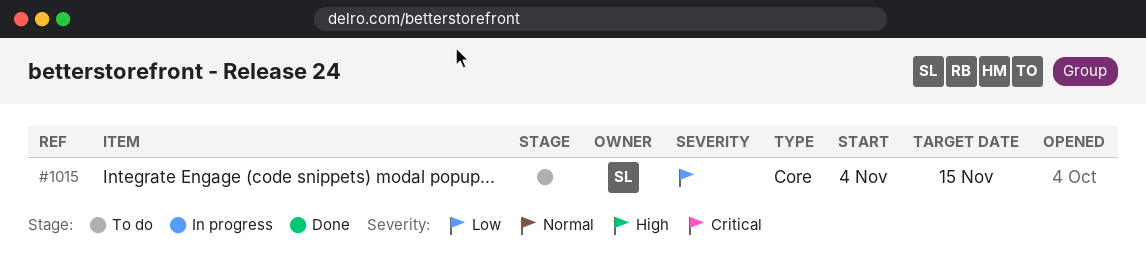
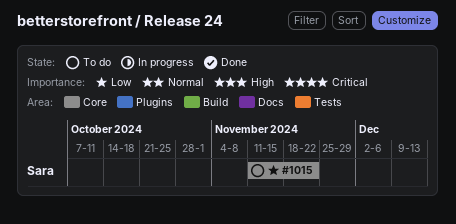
#1015, start: Nov 4 -> Nov 11
#1015, due: Nov 15 -> Nov 22

